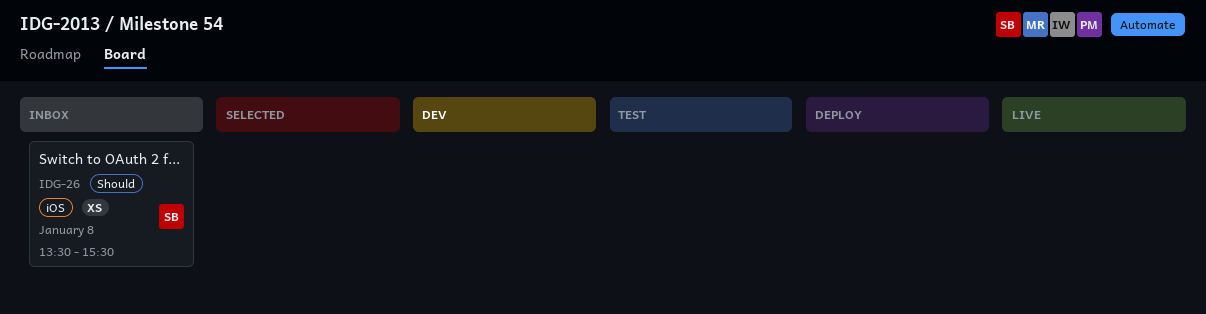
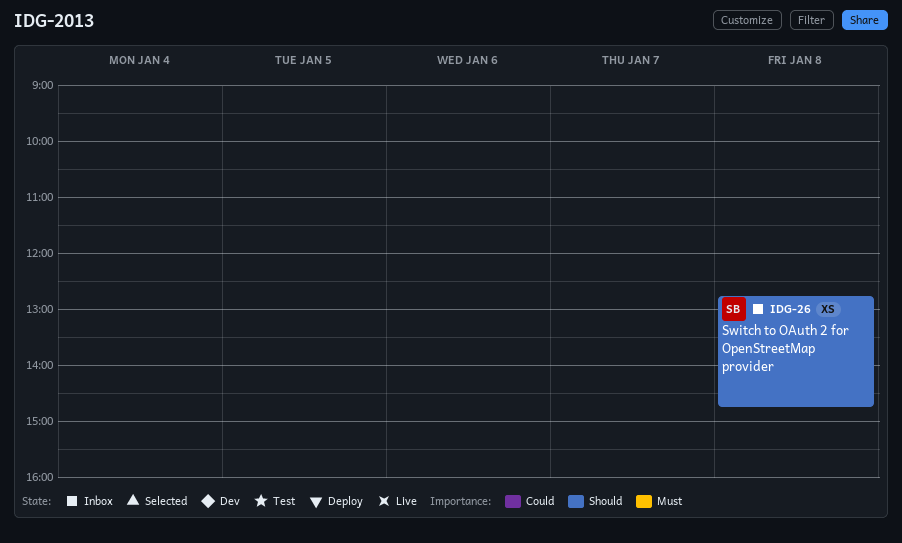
IDG-26, begins: 13:30 -> 12:45
IDG-26, ends: 15:30 -> 14:45

